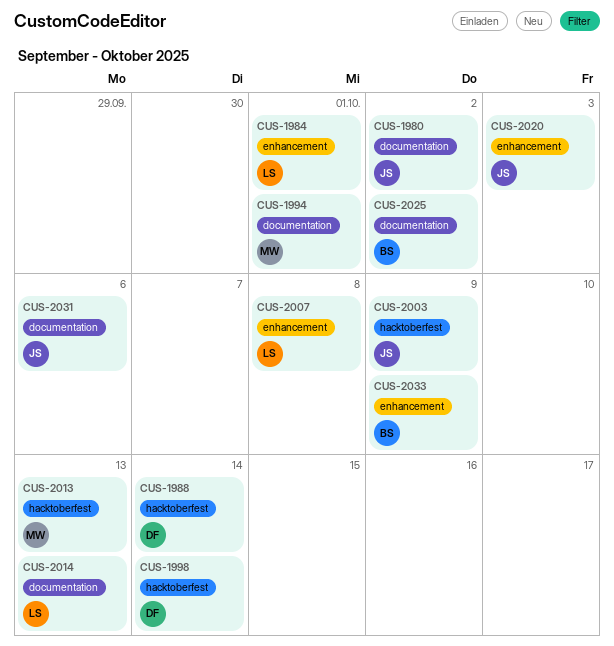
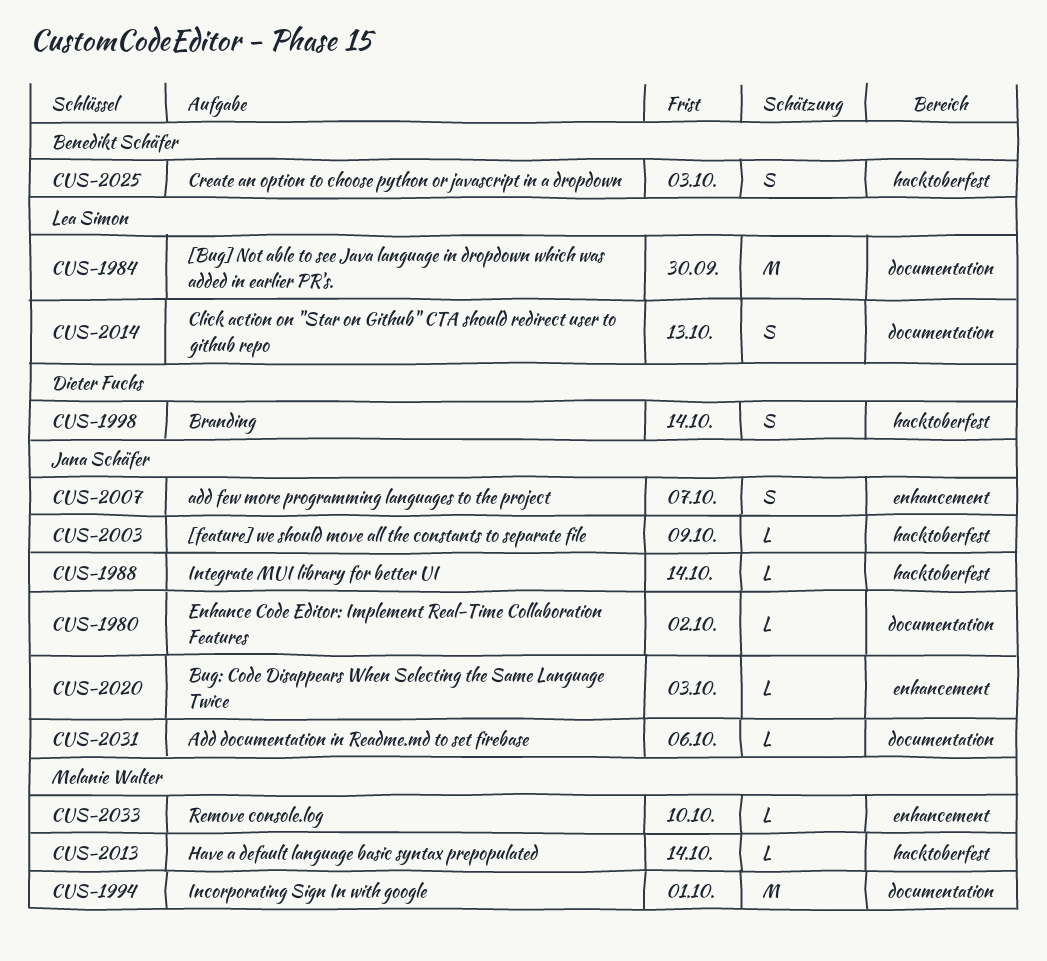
CUS-1984, label: enhancement -> documentation
CUS-1984, due: Oct 1 -> Sep 30
CUS-1988, owner: Dieter Fuchs -> Jana Schäfer
CUS-2007, owner: Lea Simon -> Jana Schäfer
CUS-2007, due: Oct 8 -> Oct 7
CUS-2013, due: Oct 13 -> Oct 14
CUS-2025, label: documentation -> hacktoberfest
CUS-2025, due: Oct 2 -> Oct 3
CUS-2033, owner: Benedikt Schäfer -> Melanie Walter
CUS-2033, due: Oct 9 -> Oct 10

